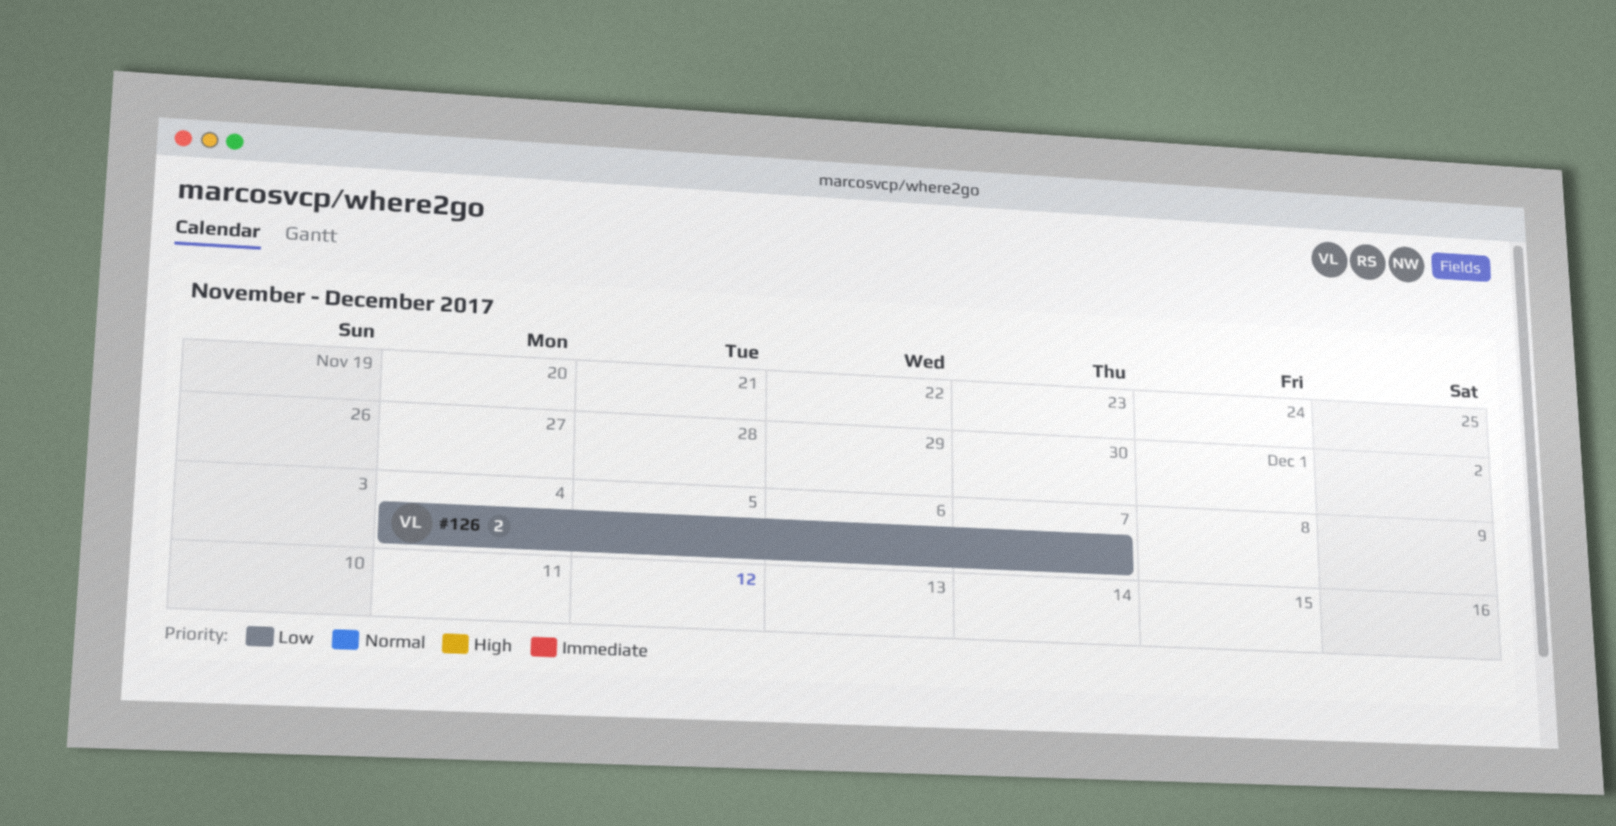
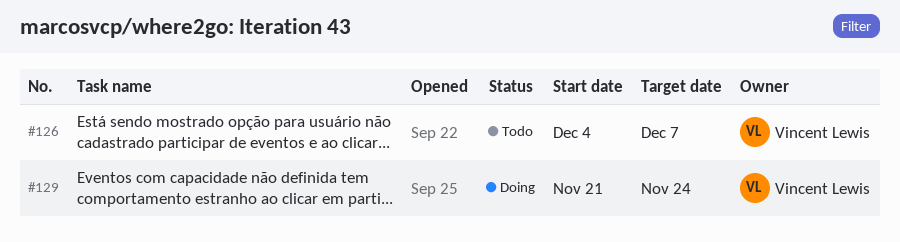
#129: none -> present

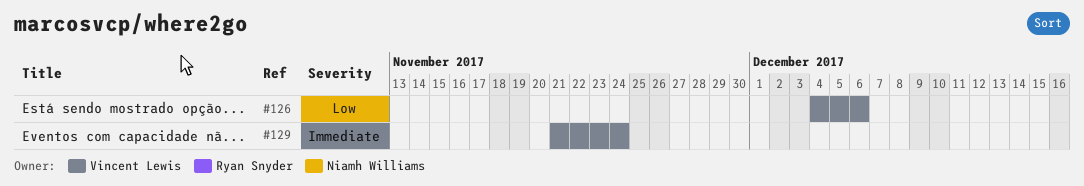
#126, due: Dec 7 -> Dec 6

